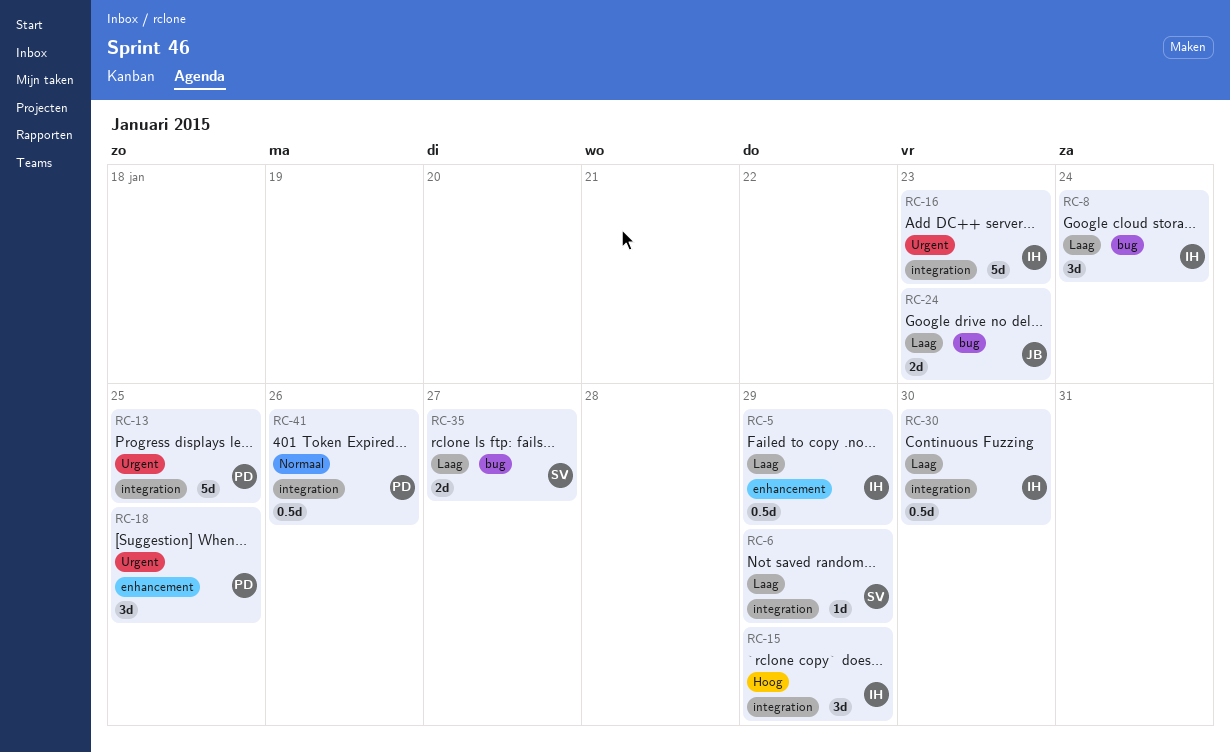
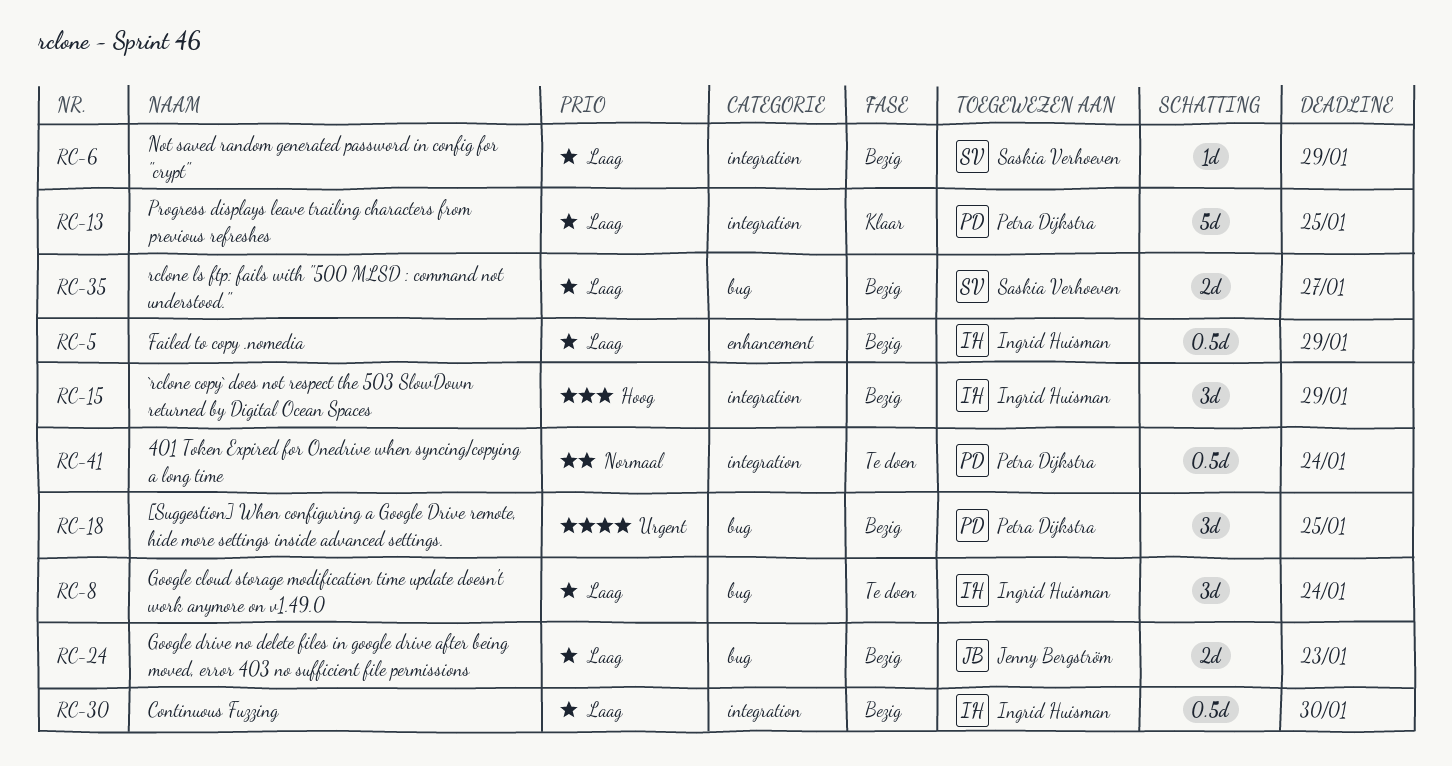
RC-13, priority: Urgent -> Laag
RC-16: present -> none
RC-18, label: enhancement -> bug
RC-41, due: Jan 26 -> Jan 24

